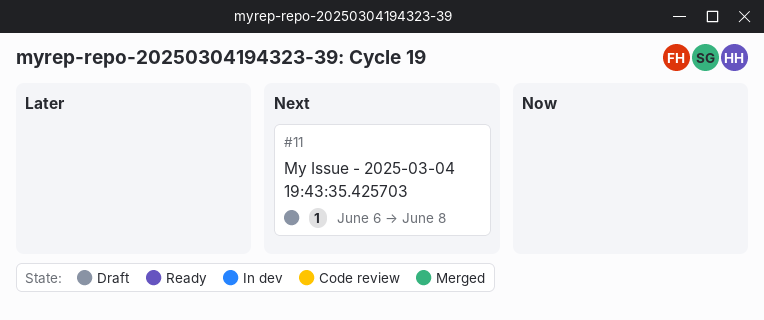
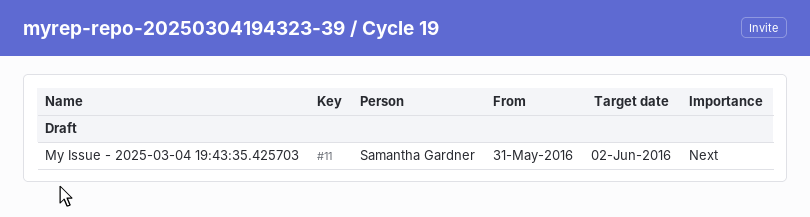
#11, start: Jun 6 -> May 31
#11, due: Jun 8 -> Jun 2

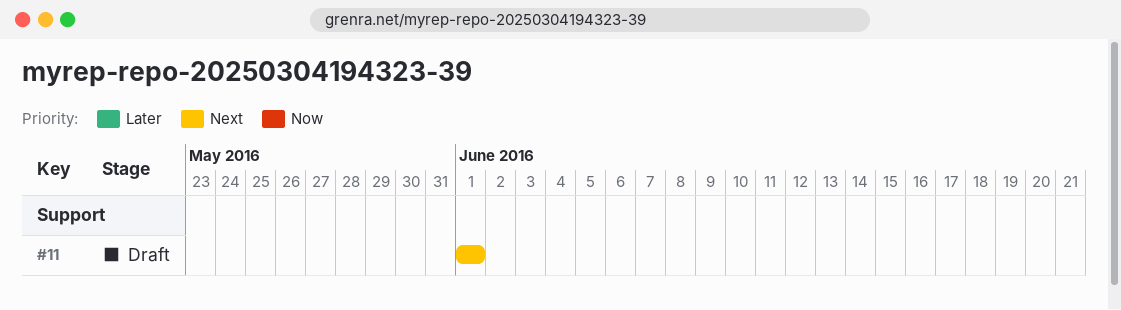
#11, start: May 31 -> Jun 1
#11, due: Jun 2 -> Jun 1

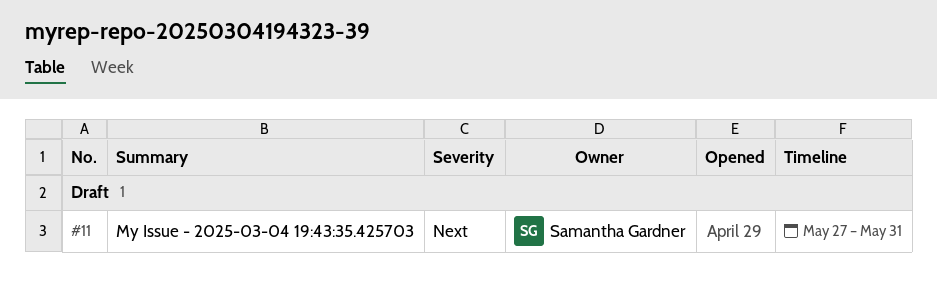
#11, start: Jun 1 -> May 27
#11, due: Jun 1 -> May 31

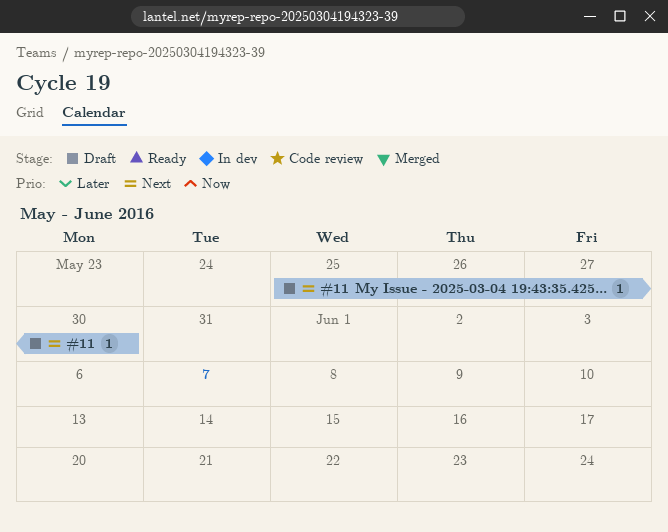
#11, start: May 27 -> May 25
#11, due: May 31 -> May 30

